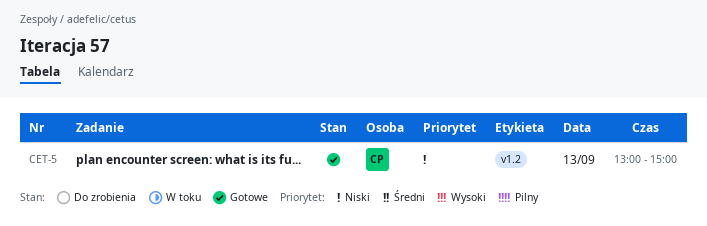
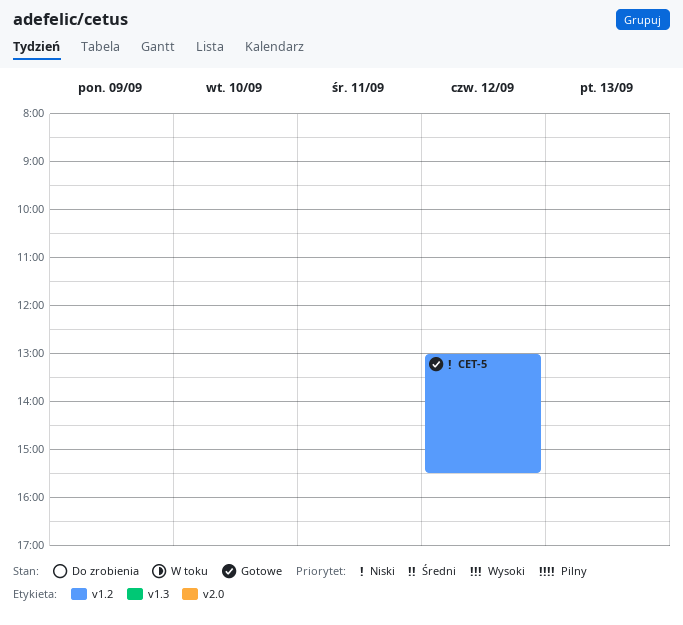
CET-5, day: Sep 13 -> Sep 12
CET-5, ends: 15:00 -> 15:30

